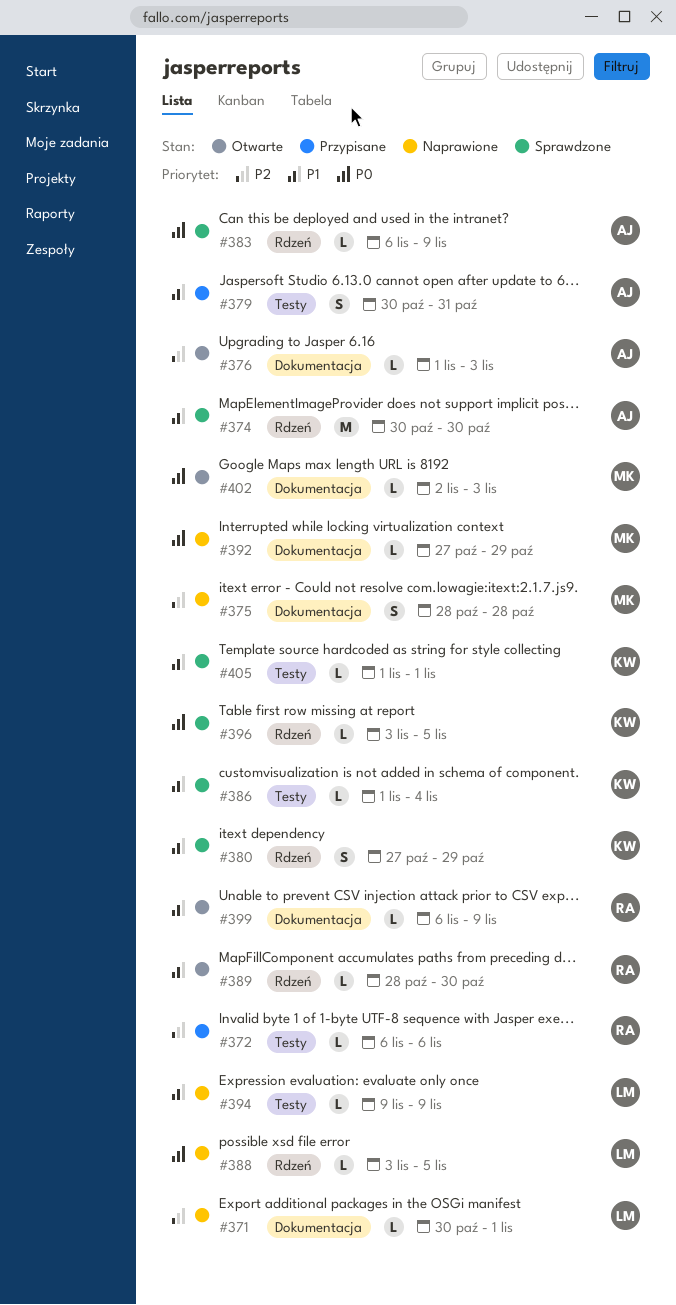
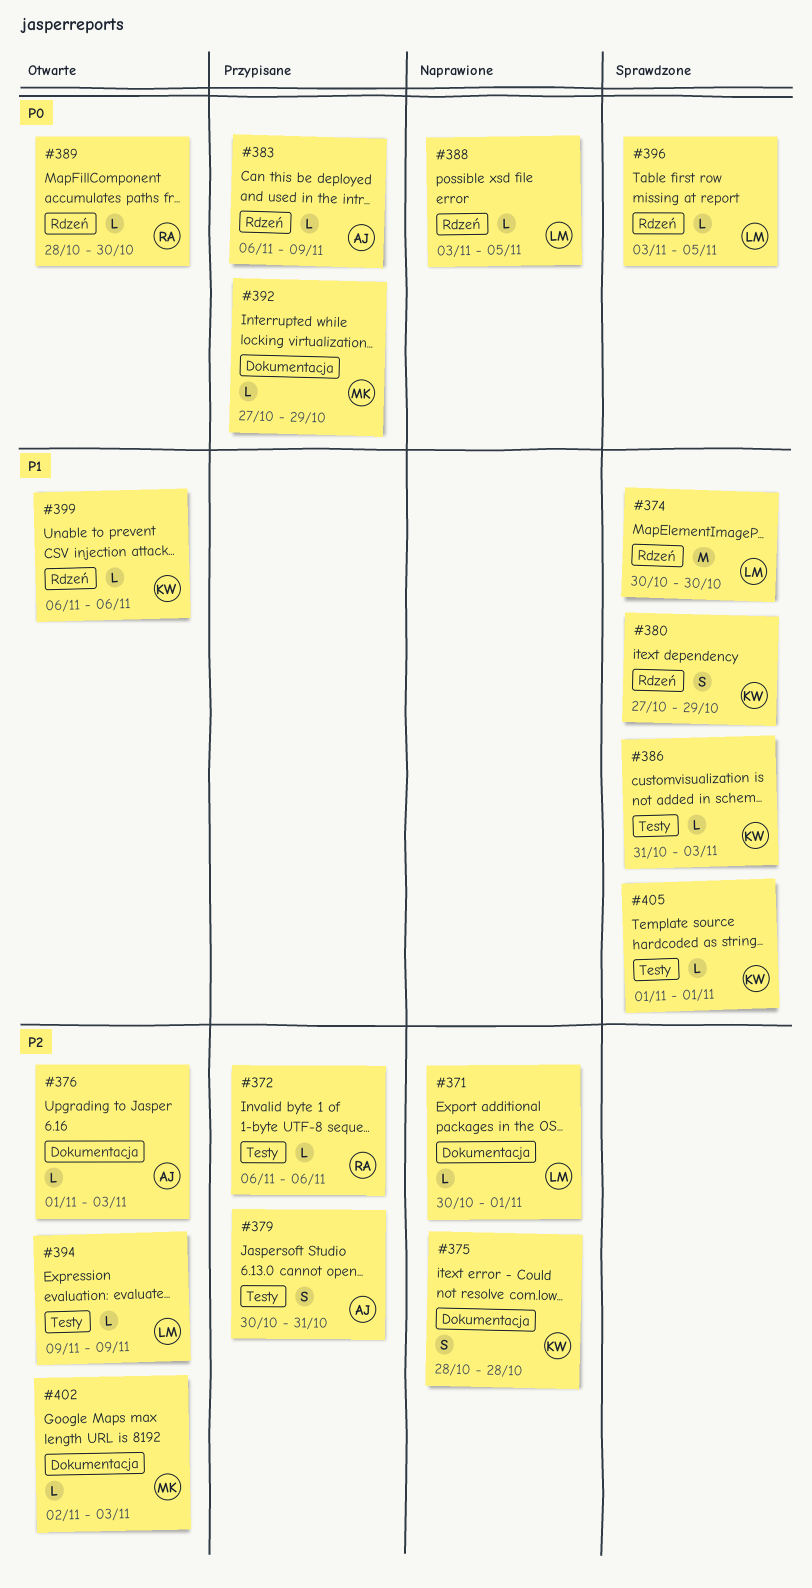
#374, owner: AJ -> LM
#375, owner: MK -> KW
#379, priority: P1 -> P2
#383, status: Sprawdzone -> Przypisane
#386, start: Nov 1 -> Oct 31
#386, due: Nov 4 -> Nov 3
#389, priority: P1 -> P0
#392, status: Naprawione -> Przypisane
#394, status: Naprawione -> Otwarte
#394, priority: P1 -> P2
#396, owner: KW -> LM
#399, owner: RA -> KW
#399, label: Dokumentacja -> Rdzeń
#399, due: Nov 9 -> Nov 6
#402, priority: P0 -> P2

